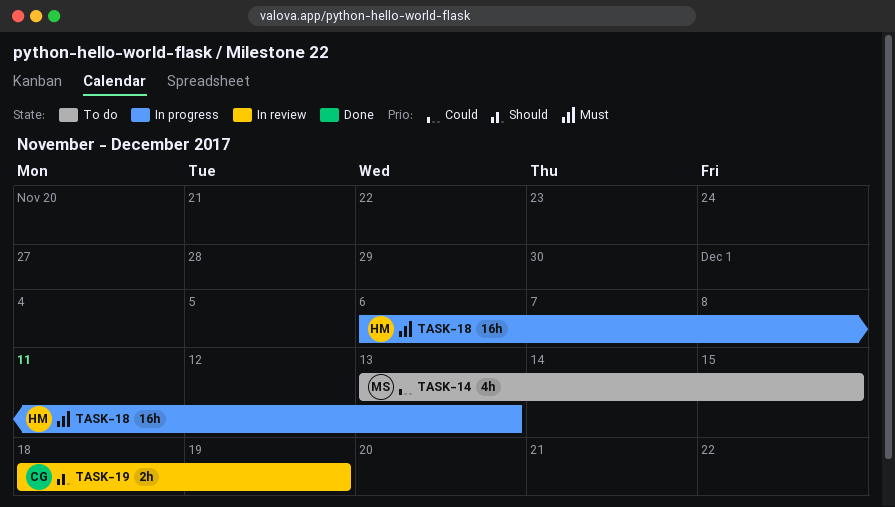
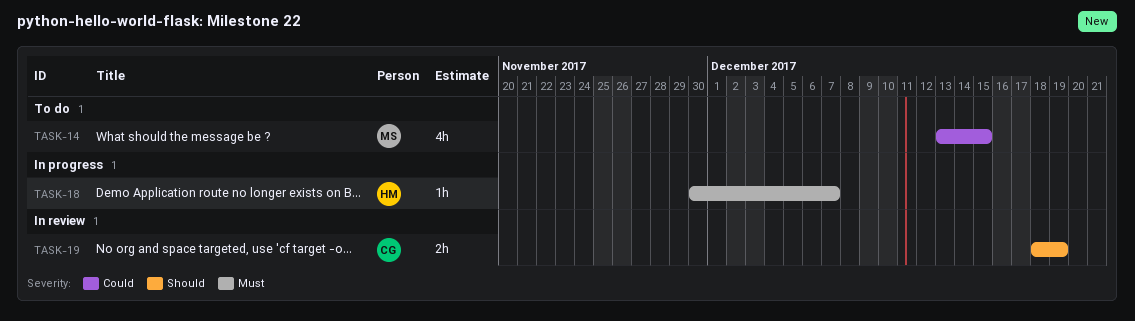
TASK-18, estimate: 16h -> 1h
TASK-18, start: Dec 6 -> Nov 30
TASK-18, due: Dec 13 -> Dec 7

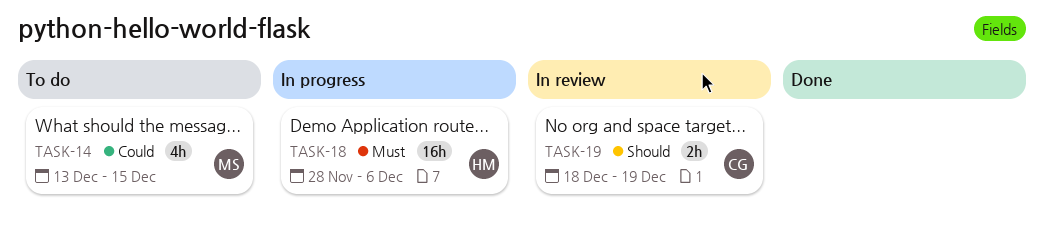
TASK-18, estimate: 1h -> 16h
TASK-18, start: Nov 30 -> Nov 28
TASK-18, due: Dec 7 -> Dec 6

